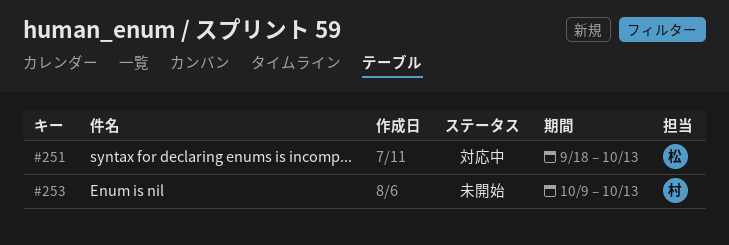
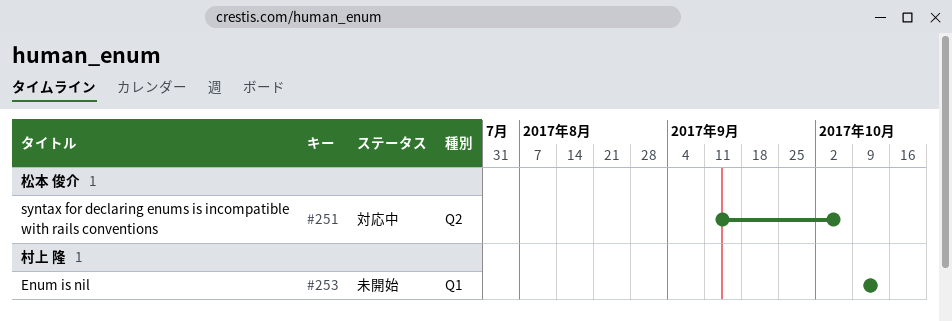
#251, start: Sep 18 -> Sep 11
#251, due: Oct 13 -> Oct 6

